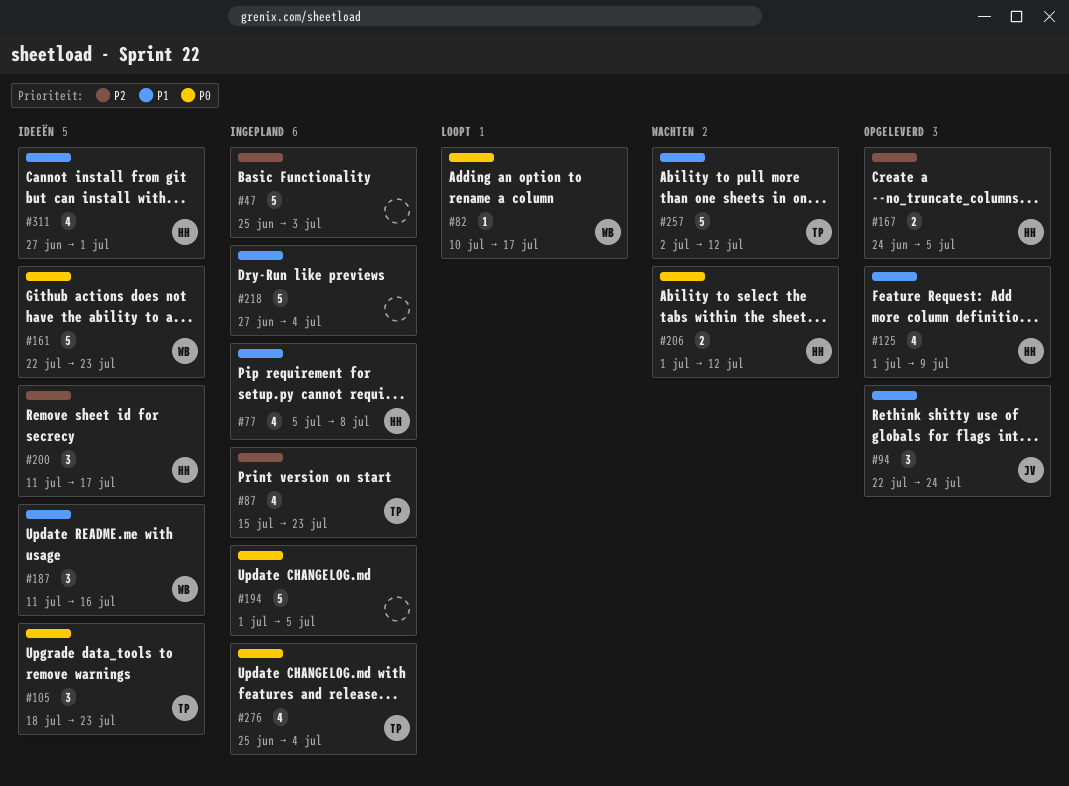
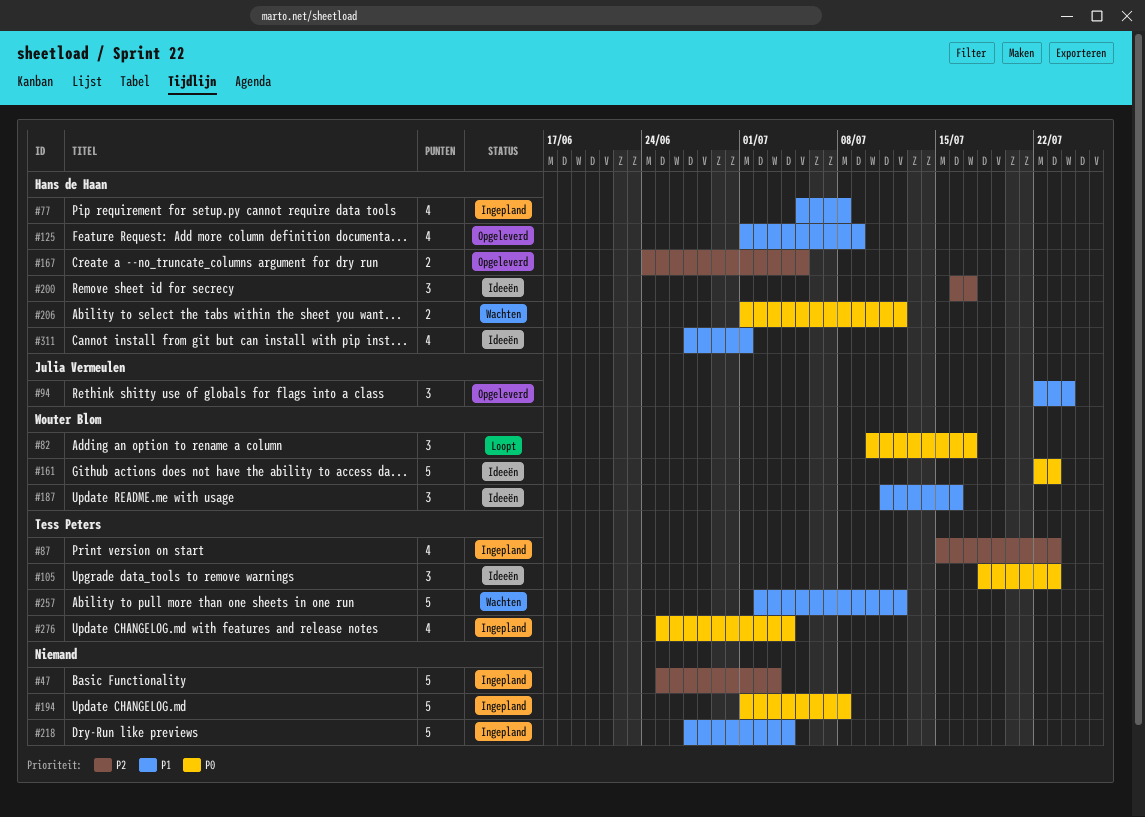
#82, estimate: 1 -> 3
#194, due: Jul 5 -> Jul 8
#200, start: Jul 11 -> Jul 16

